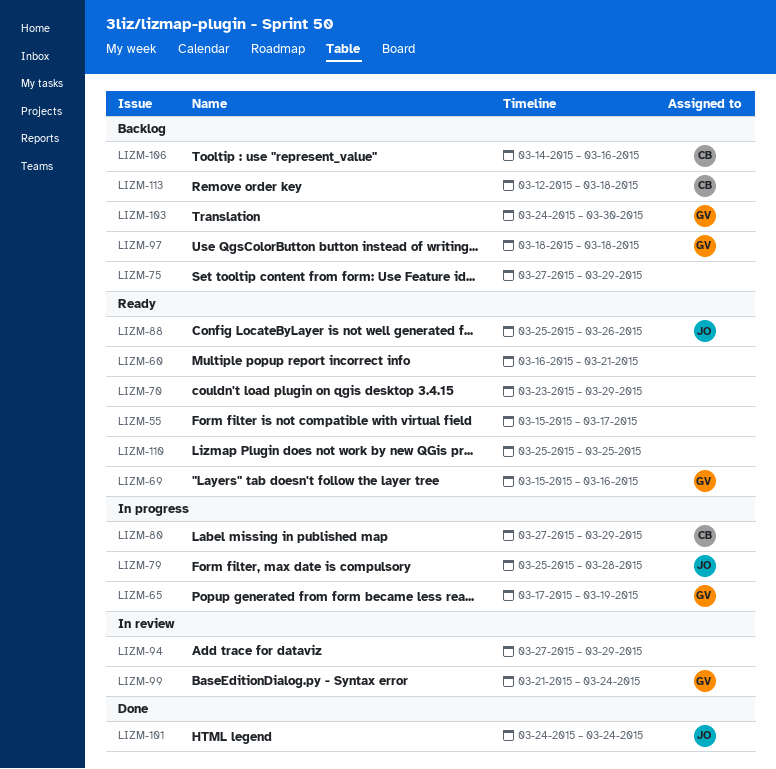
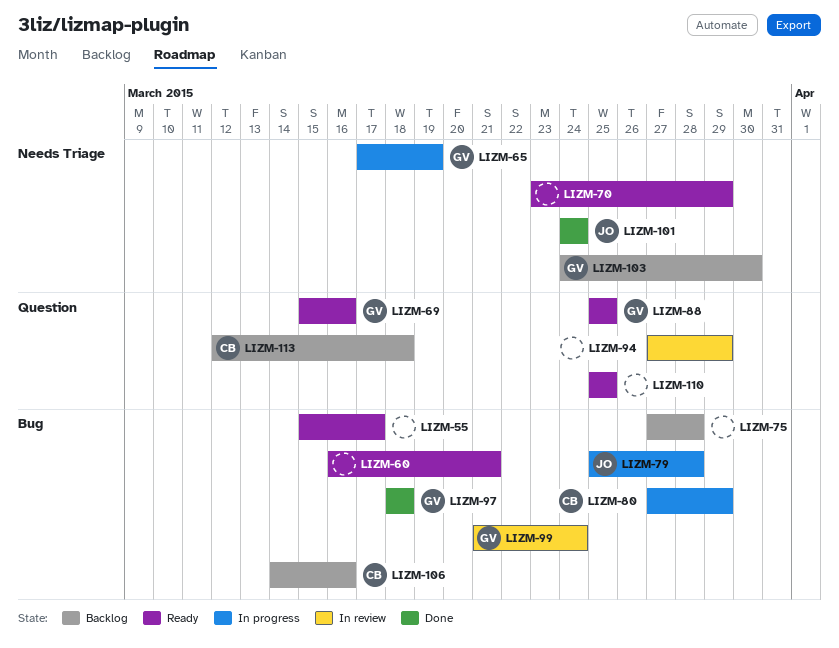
LIZM-75, due: Mar 29 -> Mar 28
LIZM-88, owner: JO -> GV
LIZM-88, due: Mar 26 -> Mar 25
LIZM-97, status: Backlog -> Done

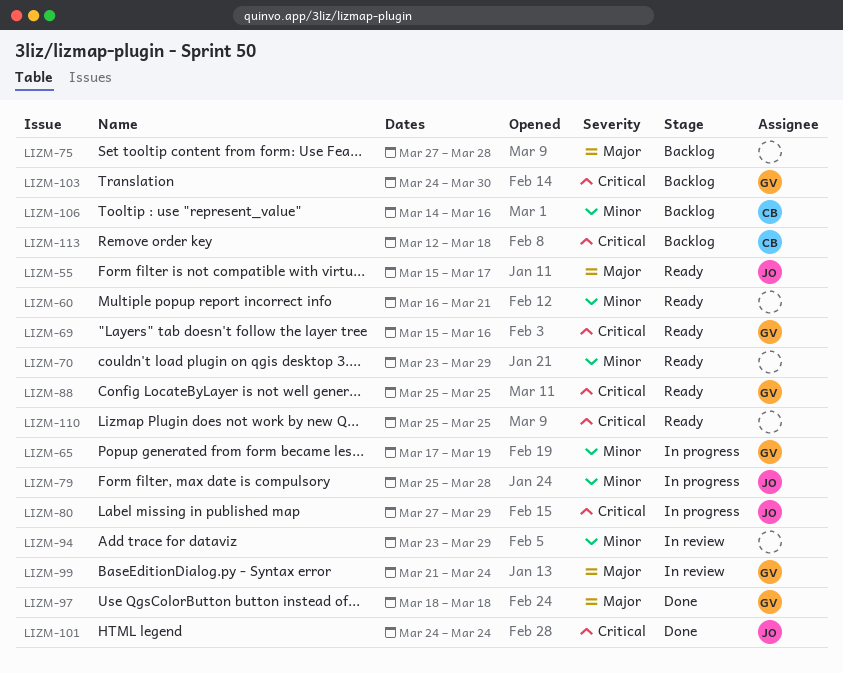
LIZM-55, owner: none -> JO
LIZM-80, owner: CB -> JO
LIZM-94, start: Mar 27 -> Mar 23

